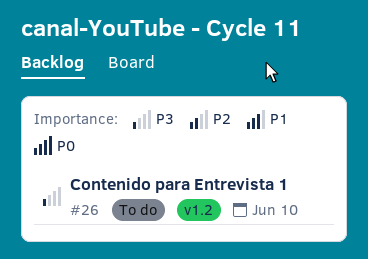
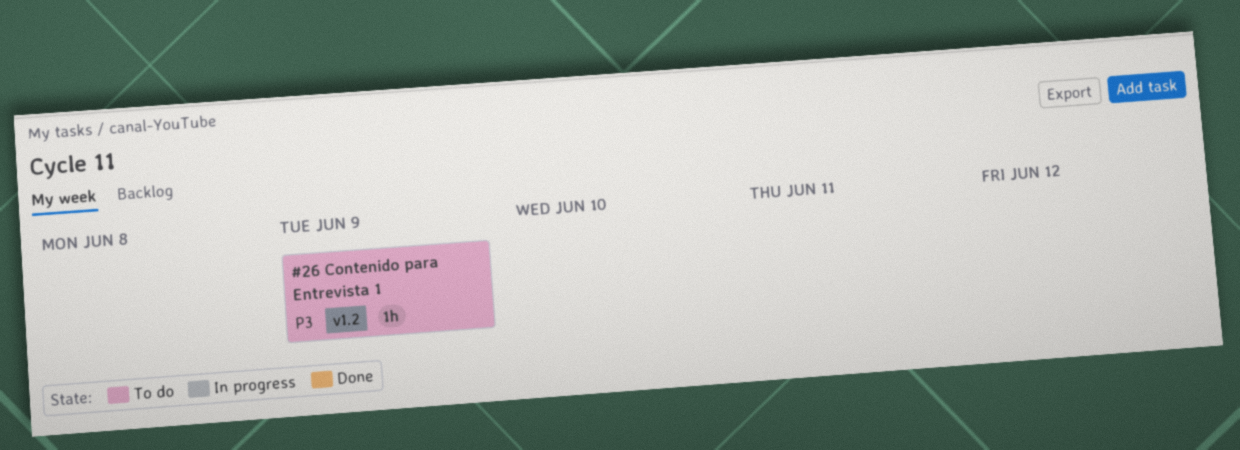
#26, due: Jun 10 -> Jun 9

